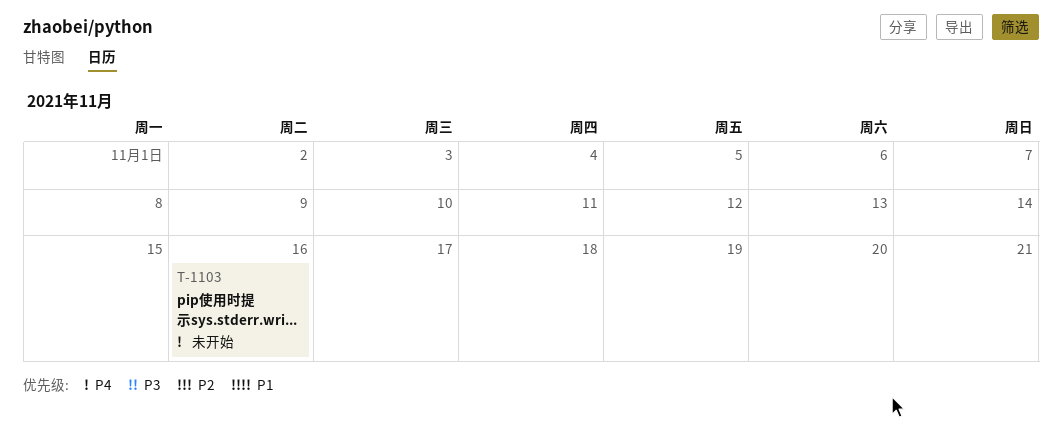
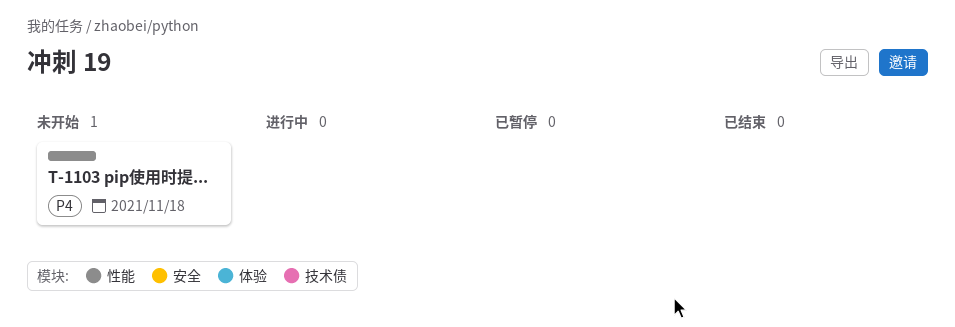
T-1103, due: Nov 16 -> Nov 18

